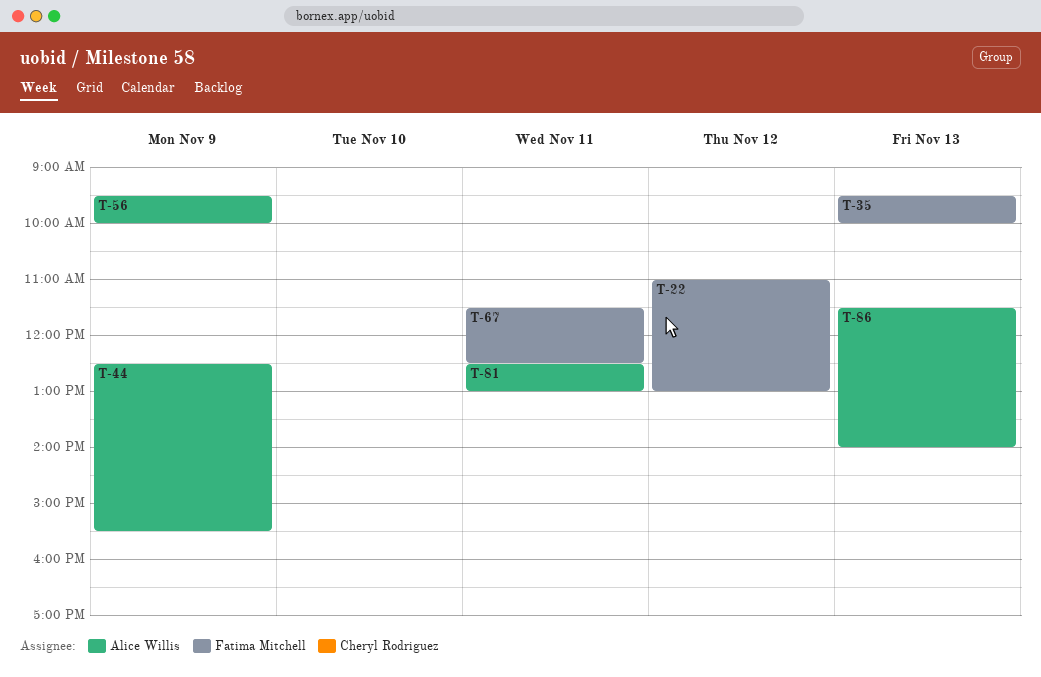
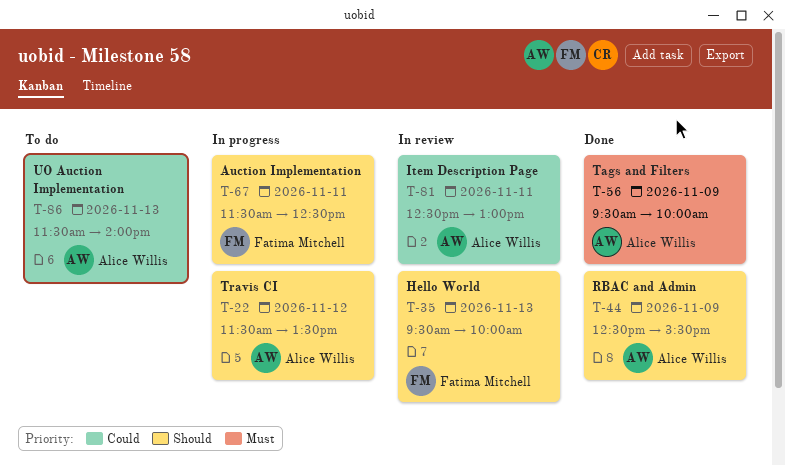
T-22, owner: Fatima Mitchell -> Alice Willis
T-22, begins: 11:00 -> 11:30
T-22, ends: 13:00 -> 13:30

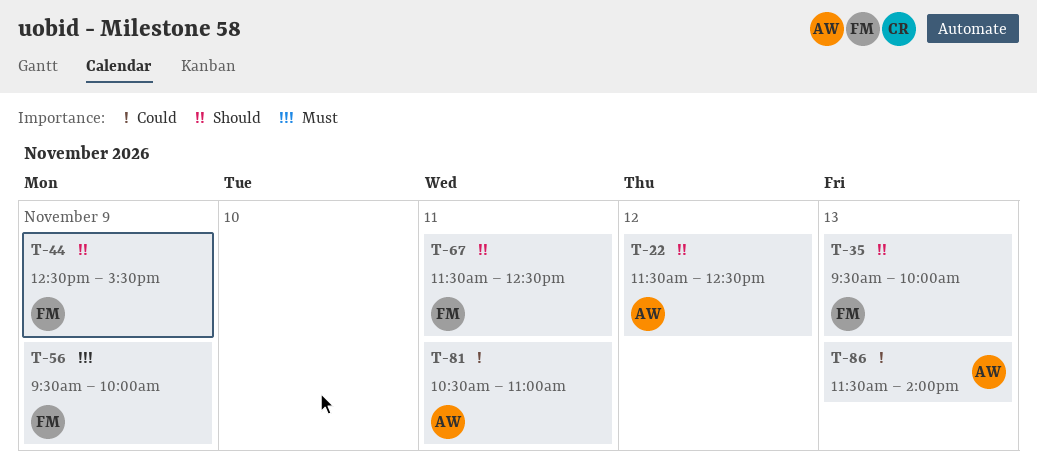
T-22, ends: 13:30 -> 12:30
T-44, owner: Alice Willis -> Fatima Mitchell
T-56, owner: Alice Willis -> Fatima Mitchell
T-81, begins: 12:30 -> 10:30
T-81, ends: 13:00 -> 11:00

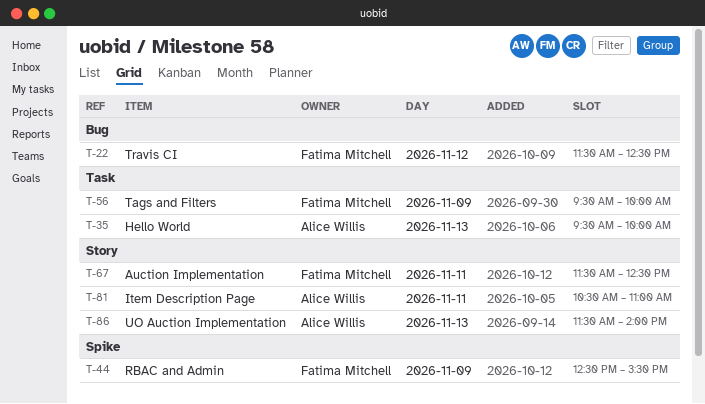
T-22, owner: Alice Willis -> Fatima Mitchell
T-35, owner: Fatima Mitchell -> Alice Willis

